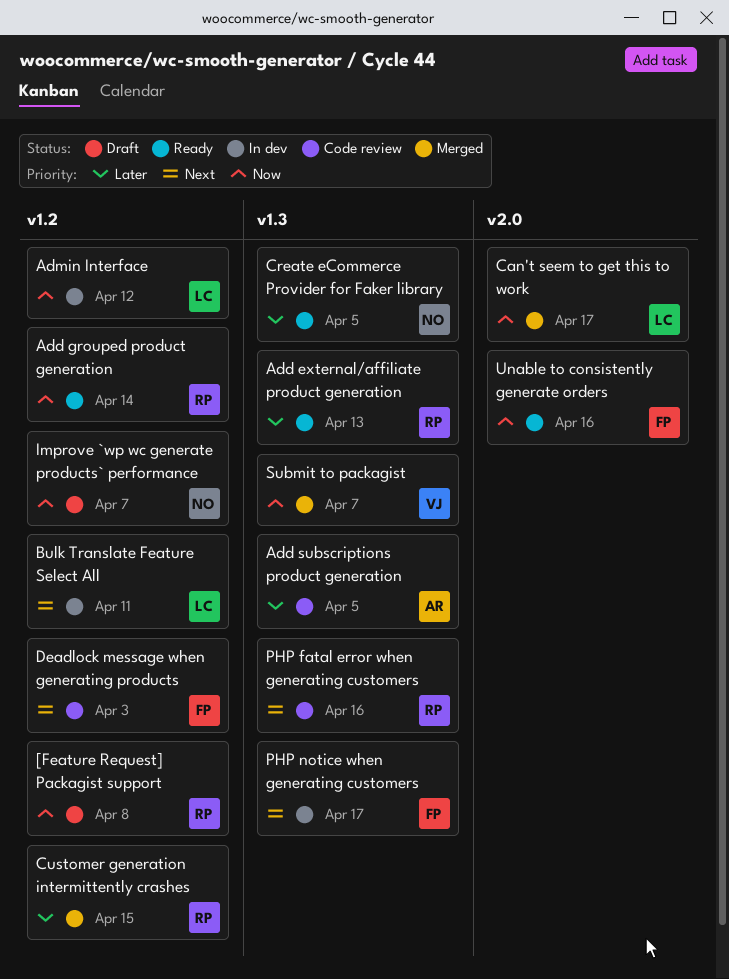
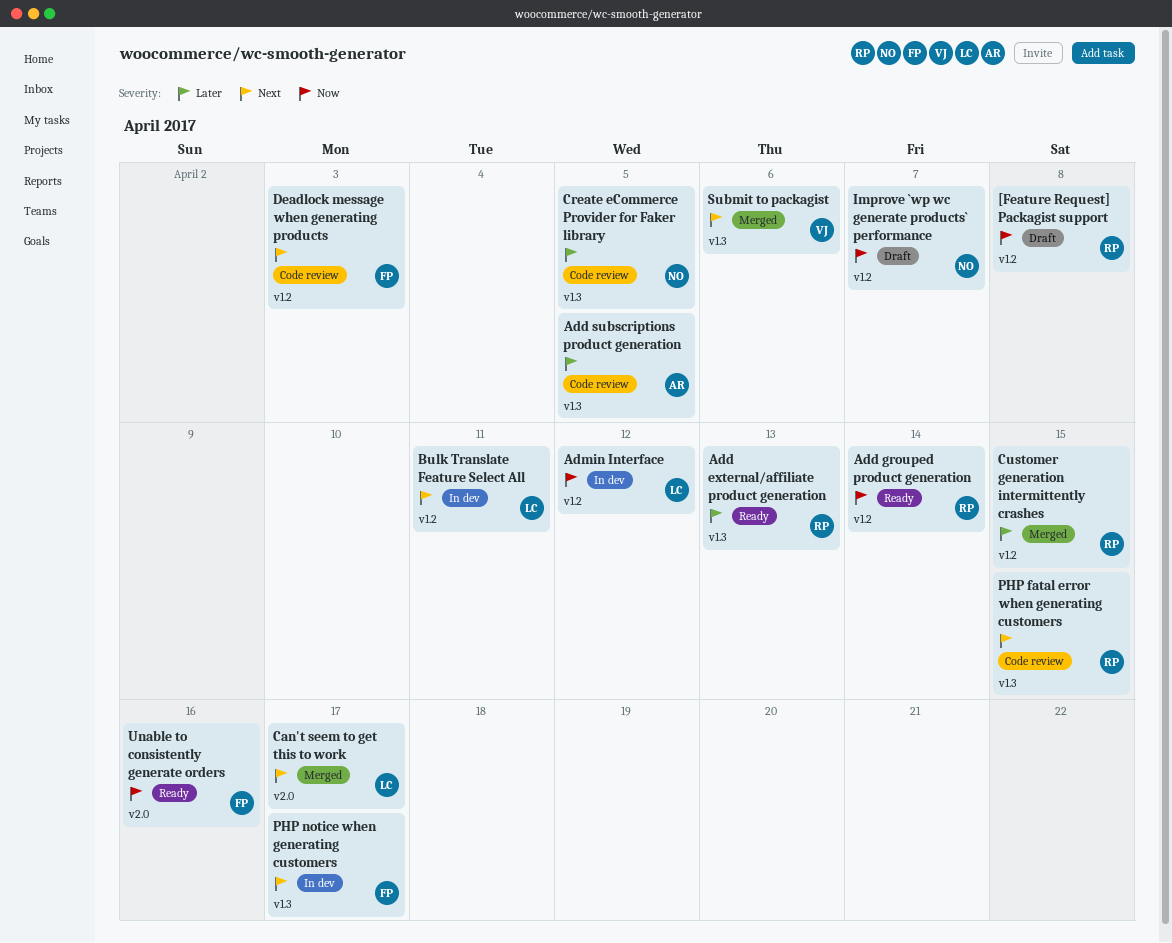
Can't seem to get this to work, priority: Now -> Next
Create eCommerce Provider for Faker library, status: Ready -> Code review
PHP fatal error when generating customers, due: Apr 16 -> Apr 15
Submit to packagist, priority: Now -> Next
Submit to packagist, due: Apr 7 -> Apr 6

